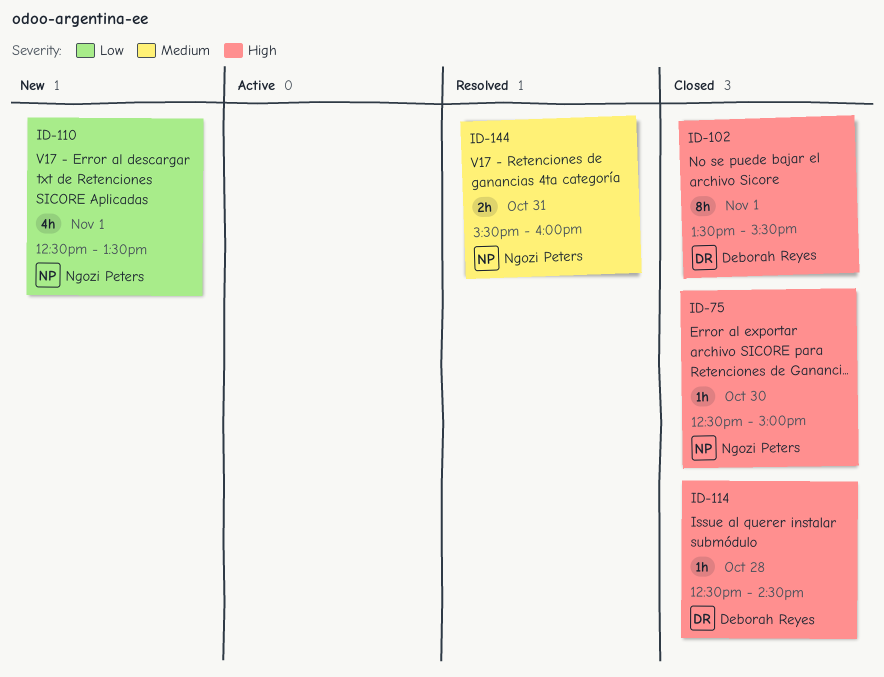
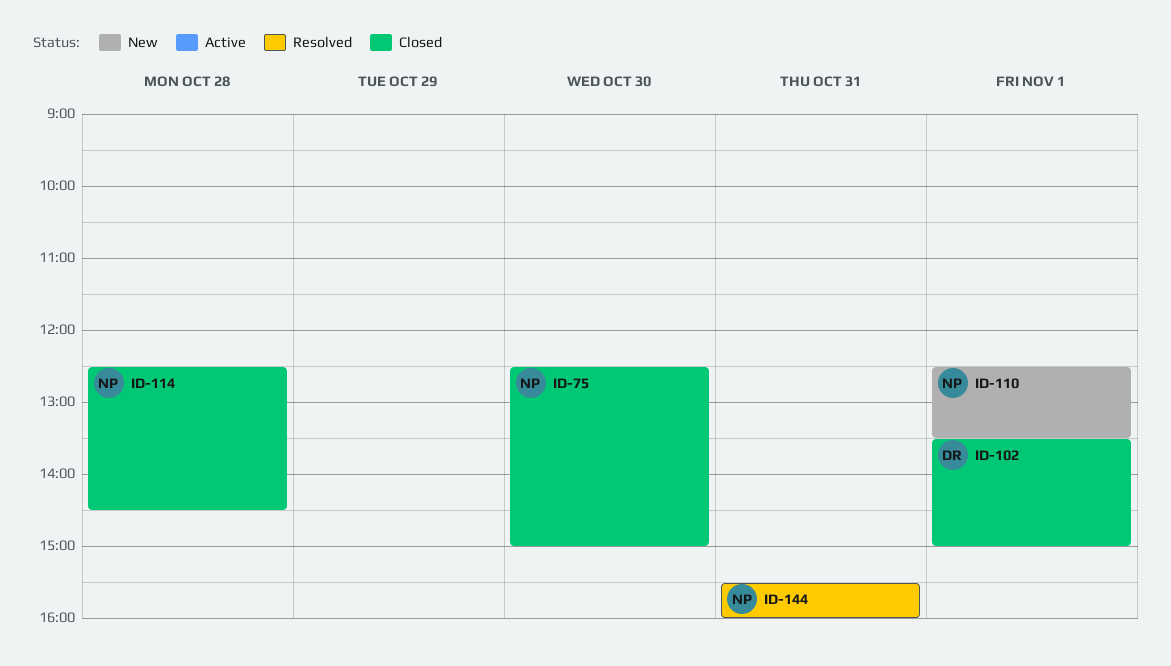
ID-102, ends: 15:30 -> 15:00
ID-114, owner: Deborah Reyes -> Ngozi Peters

